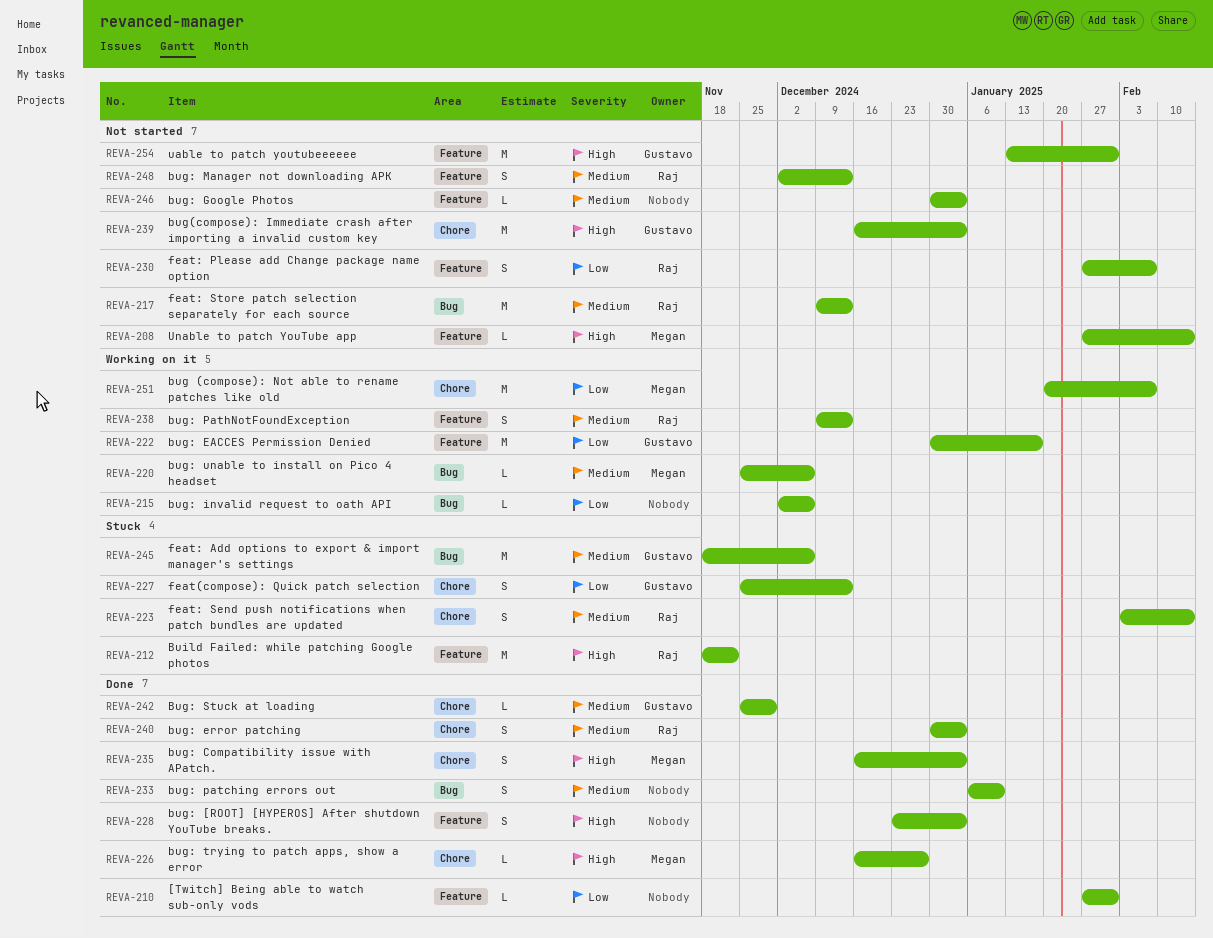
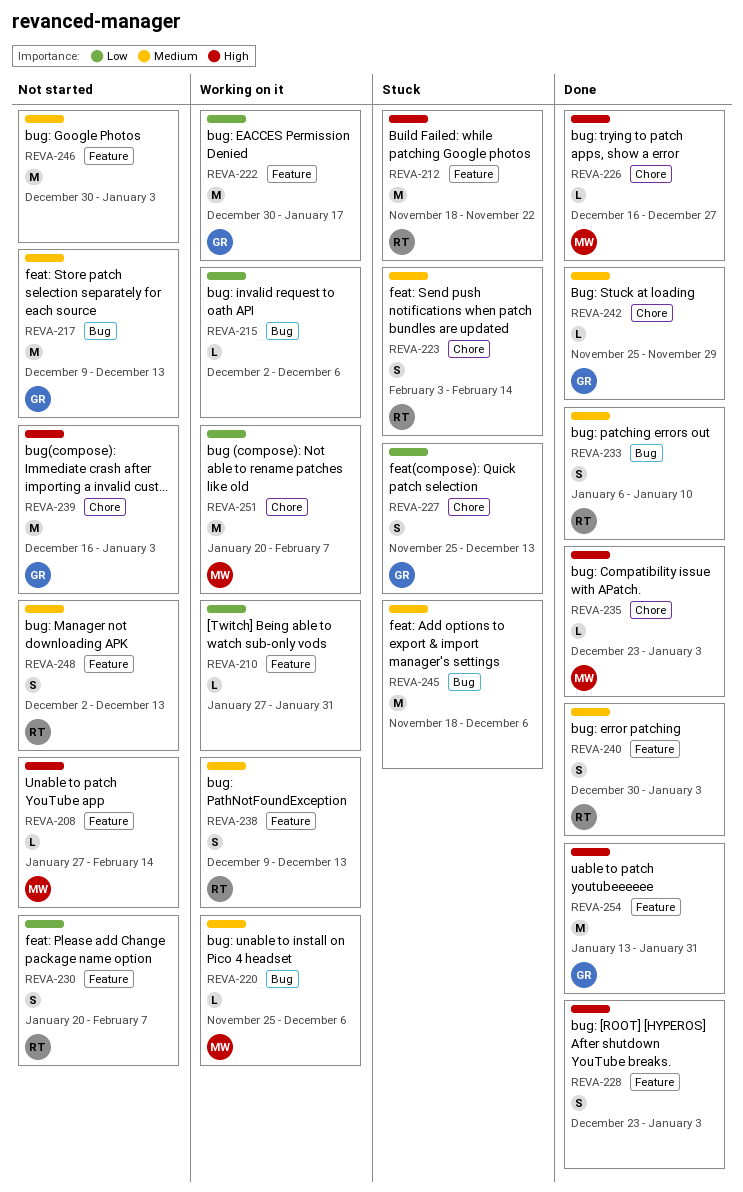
REVA-210, status: Done -> Working on it
REVA-217, owner: Raj -> Gustavo
REVA-230, start: Jan 27 -> Jan 20
REVA-233, owner: none -> Raj
REVA-235, estimate: S -> L
REVA-235, start: Dec 16 -> Dec 23
REVA-240, label: Chore -> Feature
REVA-245, owner: Gustavo -> none
REVA-246, estimate: L -> M
REVA-254, status: Not started -> Done

